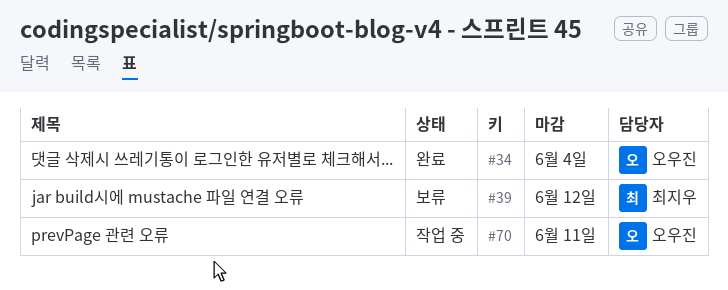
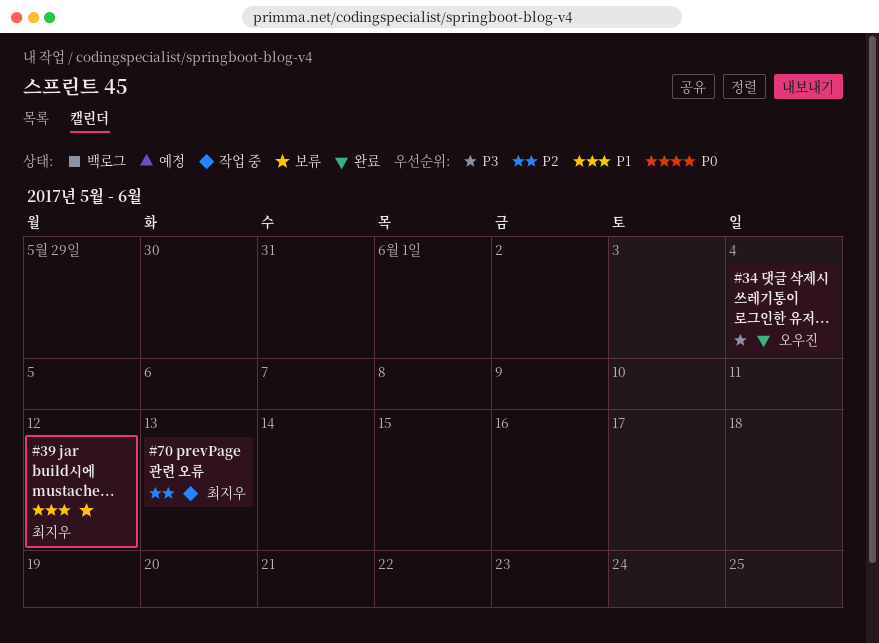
#70, owner: 오우진 -> 최지우
#70, due: Jun 11 -> Jun 13

